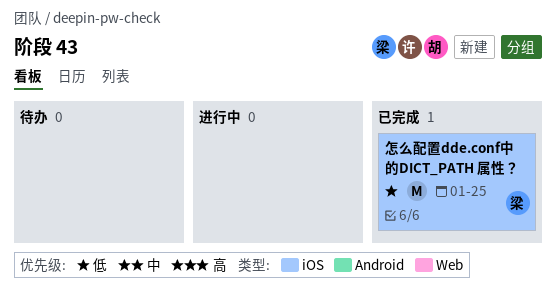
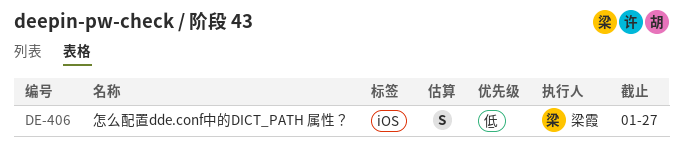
怎么配置dde.conf中的DICT_PATH 属性？, estimate: M -> S
怎么配置dde.conf中的DICT_PATH 属性？, due: Jan 25 -> Jan 27

